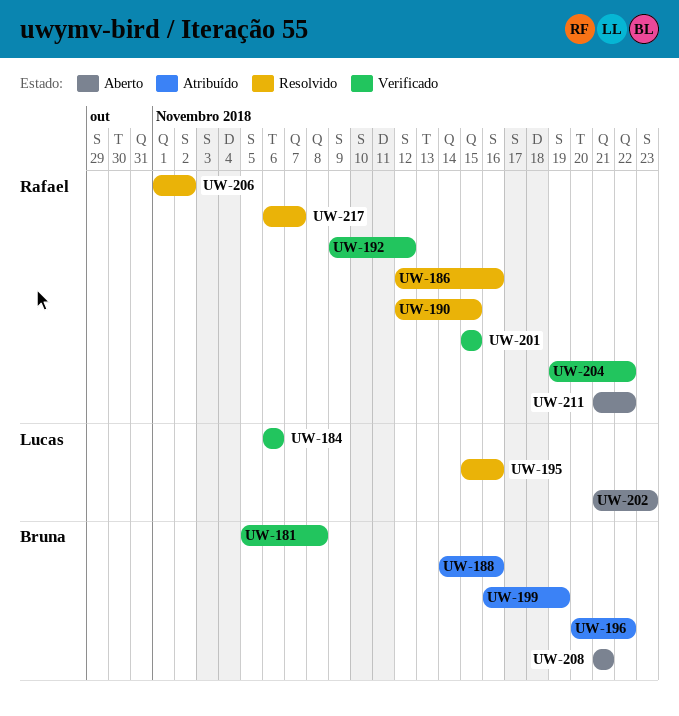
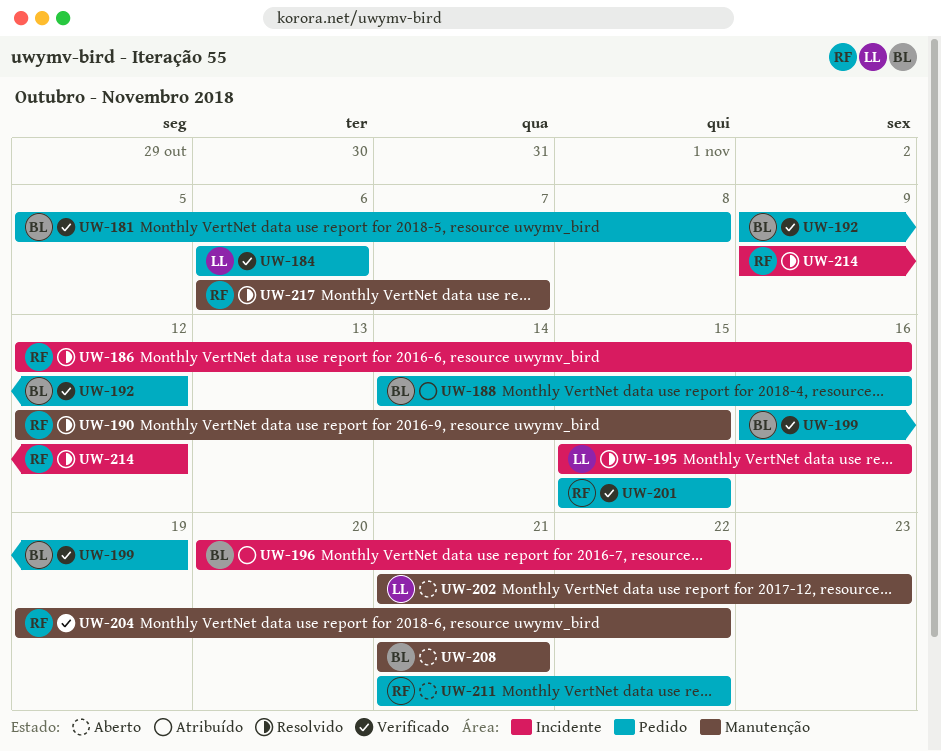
UW-192, owner: Rafael -> Bruna
UW-199, status: Atribuído -> Verificado
UW-206: present -> none
UW-214: none -> present

